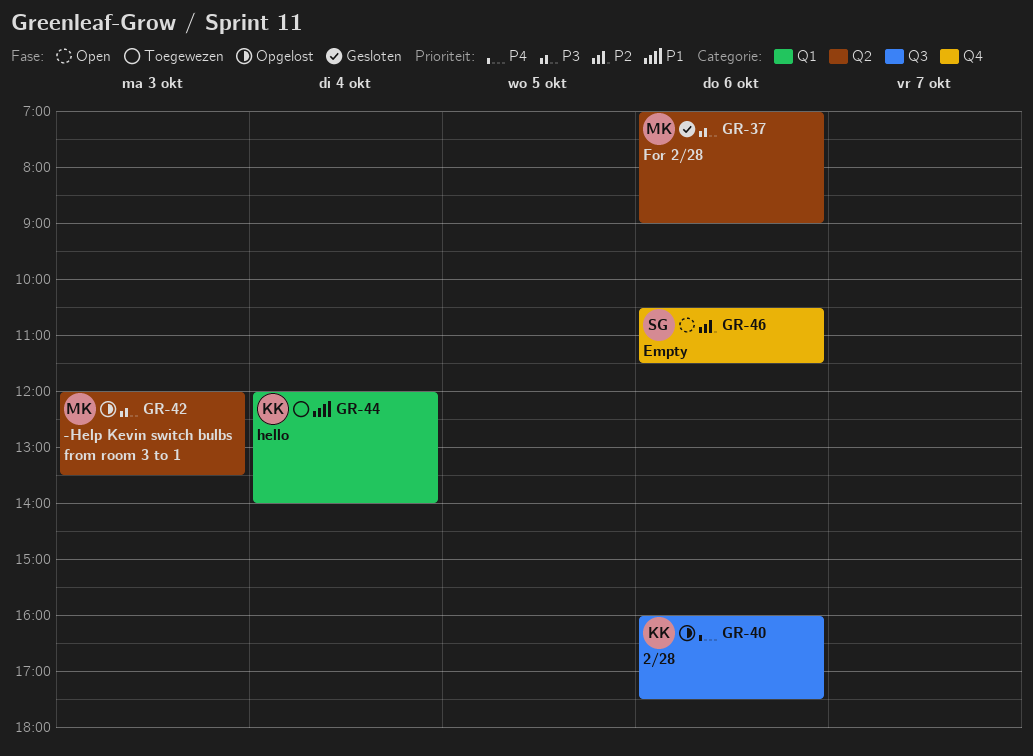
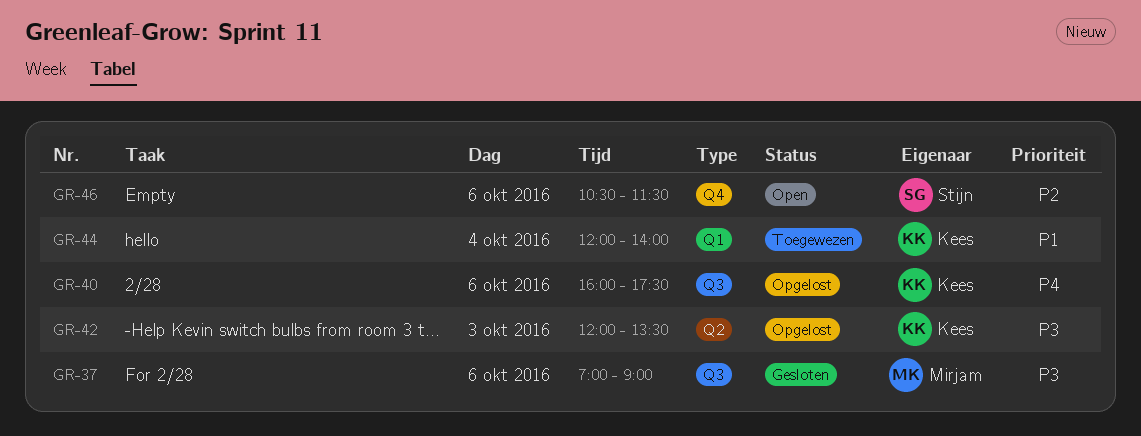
GR-37, label: Q2 -> Q3
GR-42, owner: Mirjam -> Kees

